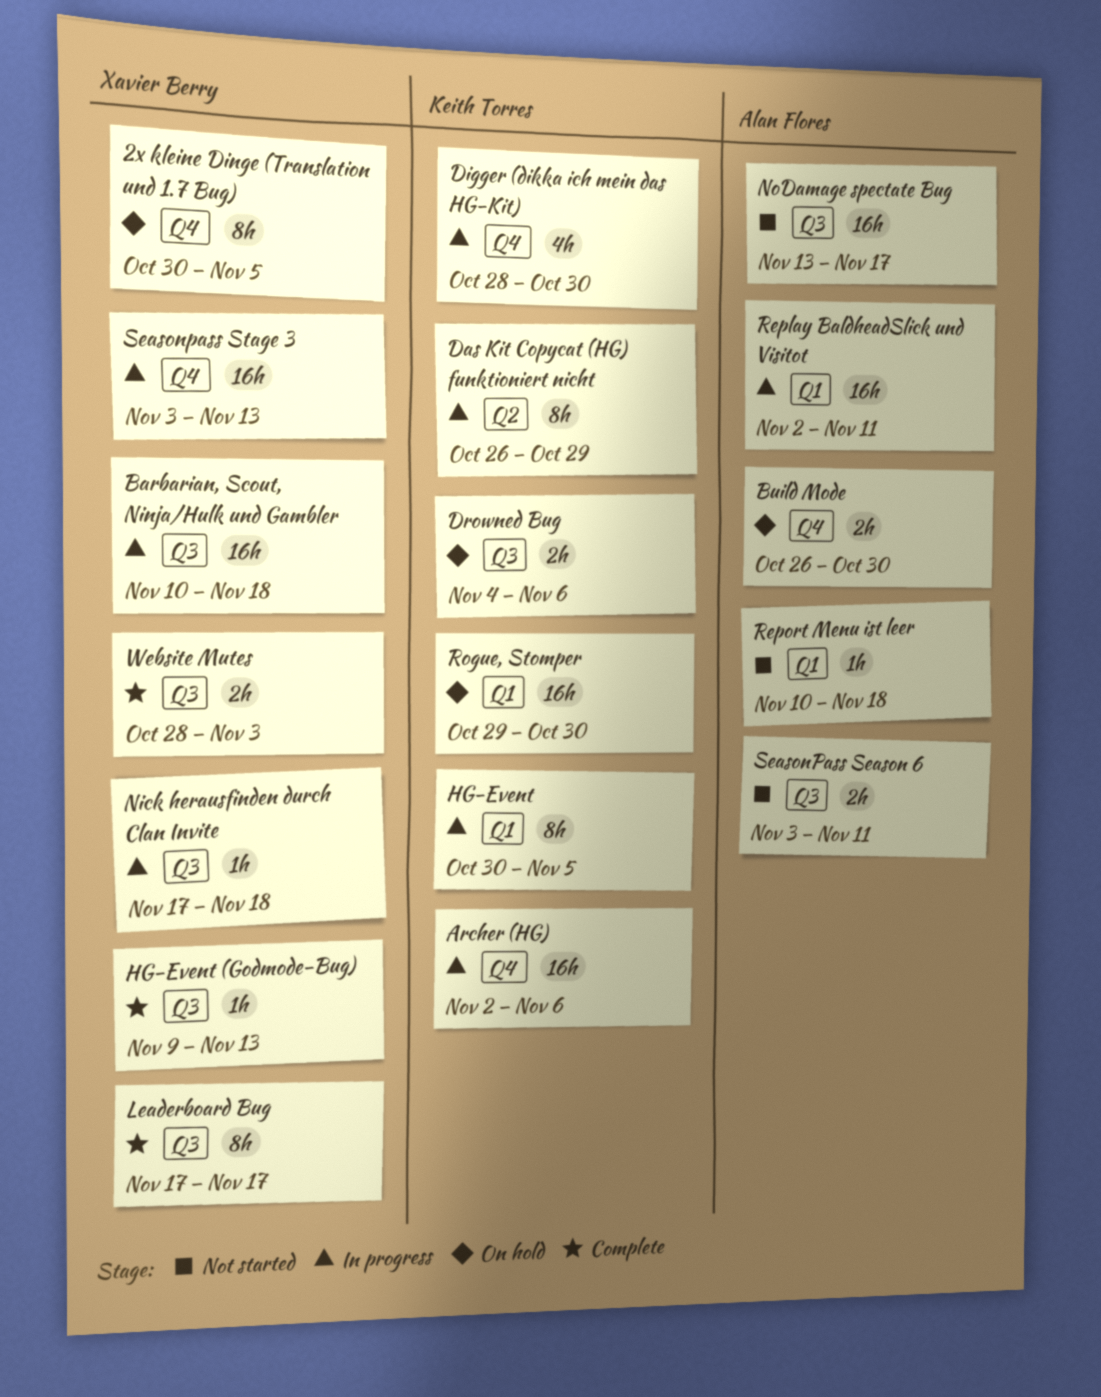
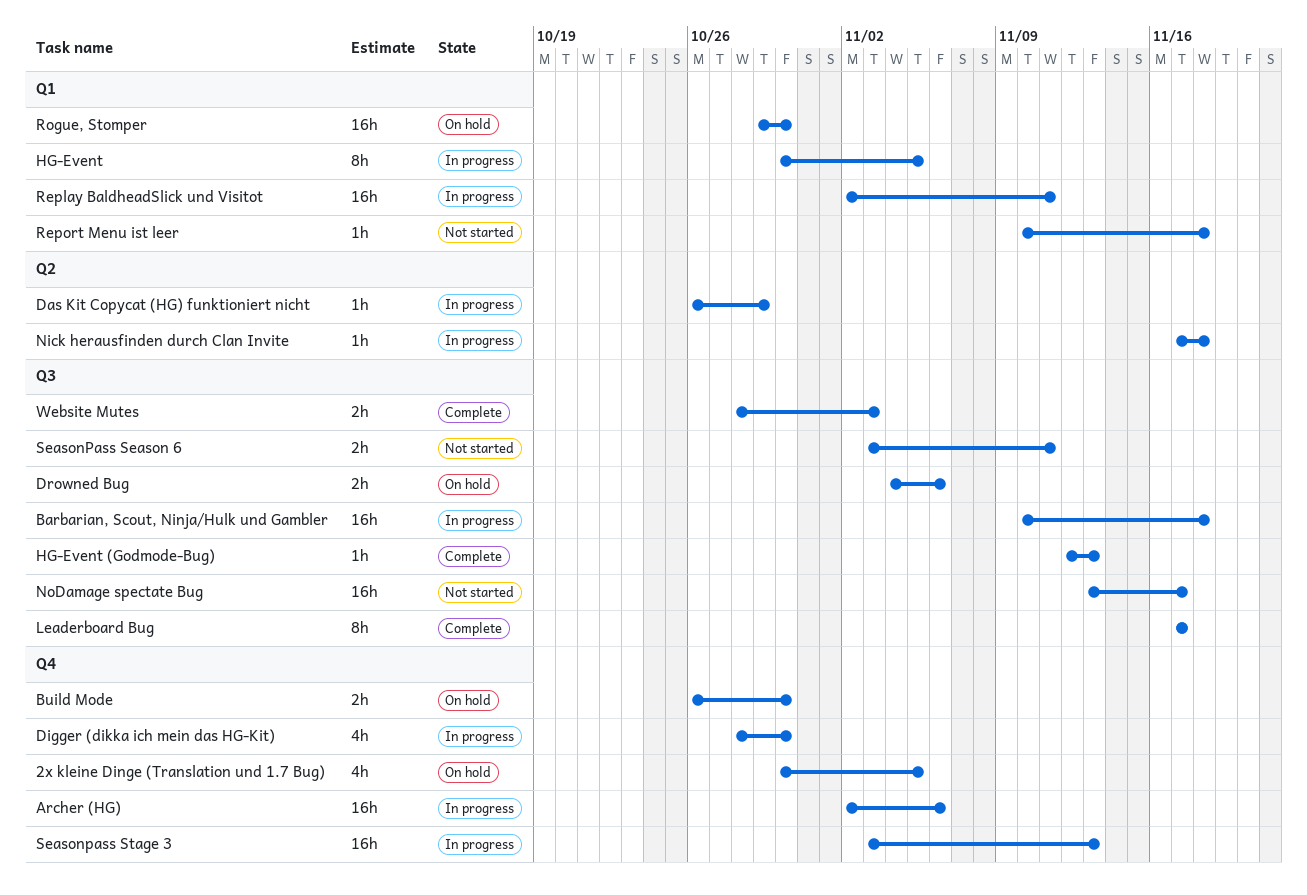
2x kleine Dinge (Translation und 1.7 Bug), estimate: 8h -> 4h
Das Kit Copycat (HG) funktioniert nicht, estimate: 8h -> 1h
HG-Event (Godmode-Bug), start: Nov 9 -> Nov 12
Nick herausfinden durch Clan Invite, label: Q3 -> Q2

